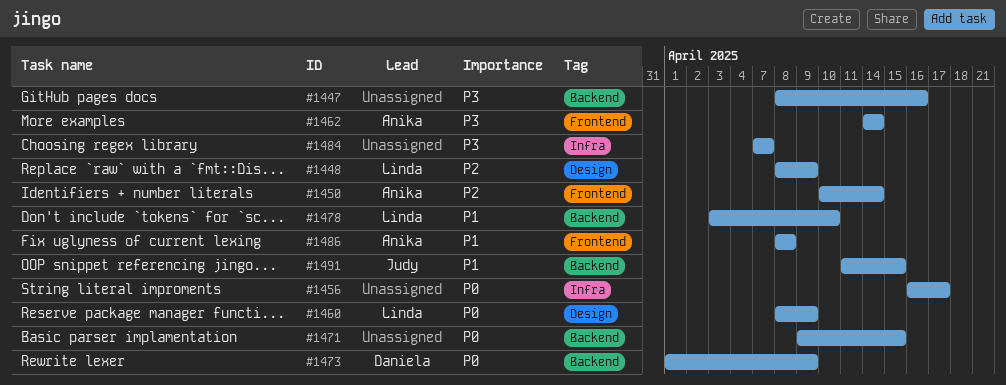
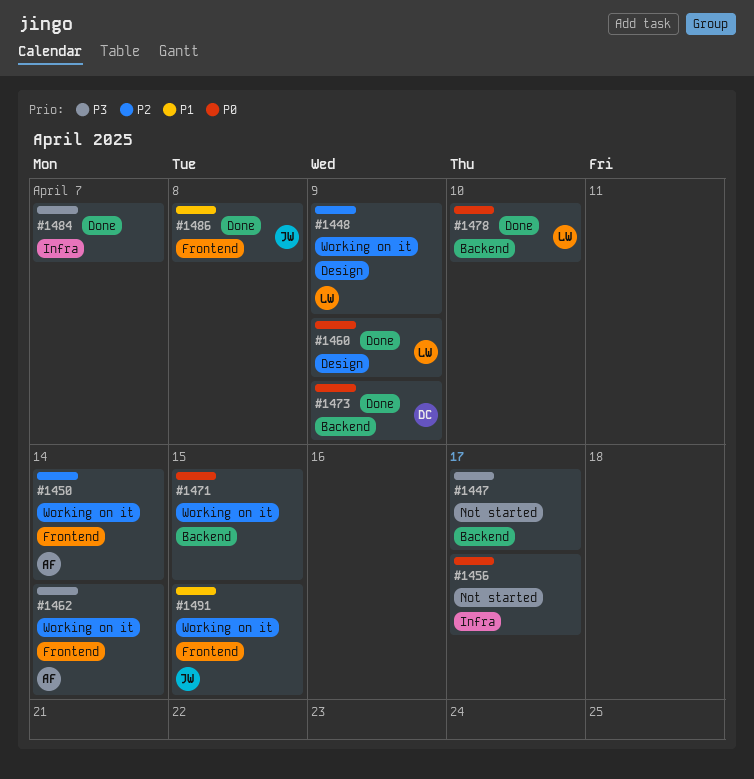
#1447, due: Apr 16 -> Apr 17
#1478, priority: P1 -> P0
#1486, owner: Anika -> Judy
#1491, label: Backend -> Frontend

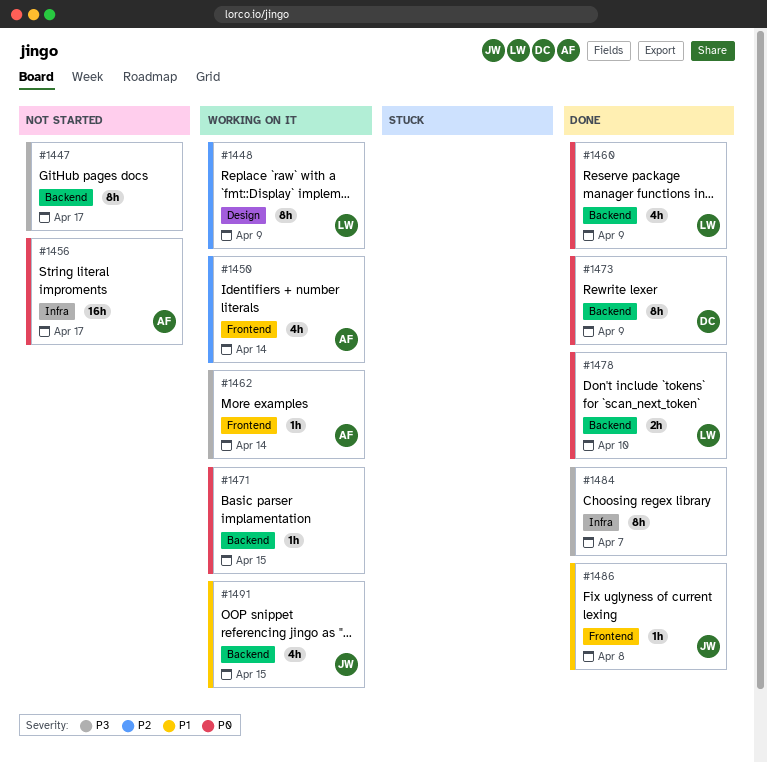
#1456, owner: none -> AF
#1460, label: Design -> Backend
#1491, label: Frontend -> Backend

